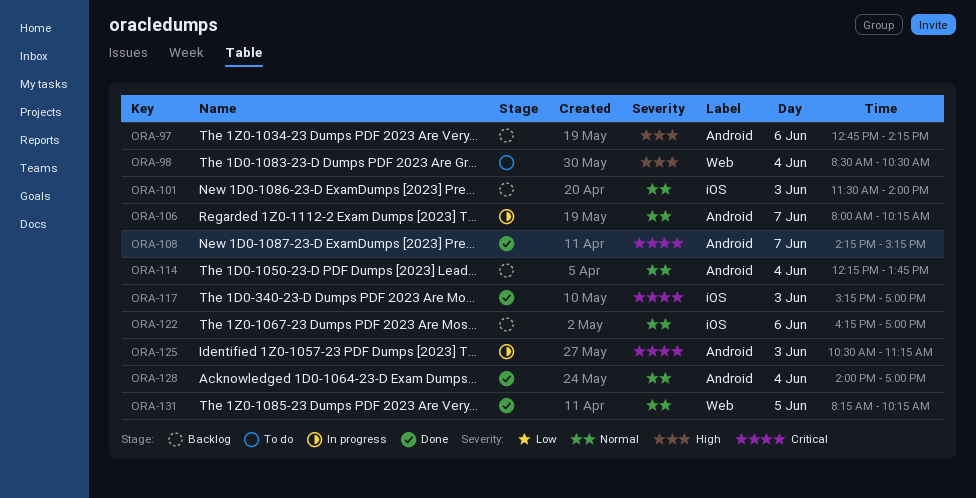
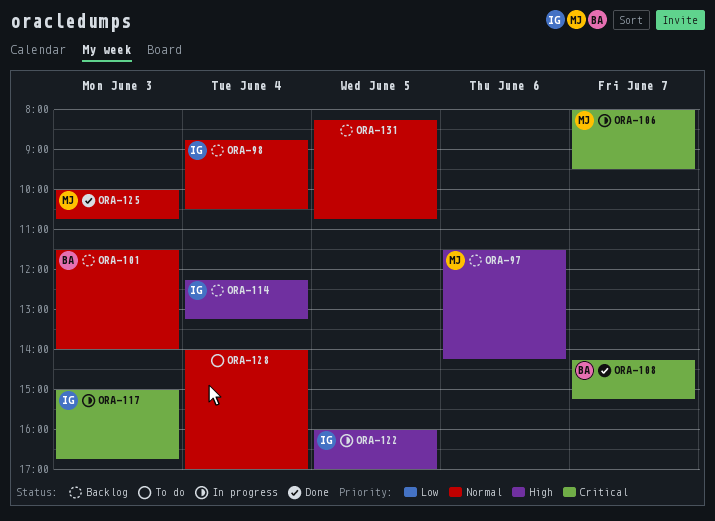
ORA-97, begins: 12:45 -> 11:30
ORA-98, status: To do -> Backlog
ORA-98, priority: High -> Normal
ORA-98, begins: 08:30 -> 08:45
ORA-106, priority: Normal -> Critical
ORA-106, ends: 10:15 -> 09:30
ORA-114, priority: Normal -> High
ORA-114, ends: 13:45 -> 13:15
ORA-117, status: Done -> In progress
ORA-117, begins: 15:15 -> 15:00
ORA-117, ends: 17:00 -> 16:45
ORA-122, status: Backlog -> In progress
ORA-122, priority: Normal -> High
ORA-122, day: Jun 6 -> Jun 5
ORA-122, begins: 16:15 -> 16:00
ORA-125, status: In progress -> Done
ORA-125, priority: Critical -> Normal
ORA-125, begins: 10:30 -> 10:00
ORA-125, ends: 11:15 -> 10:45
ORA-128, status: Done -> To do
ORA-131, status: Done -> Backlog
ORA-131, ends: 10:15 -> 10:45

